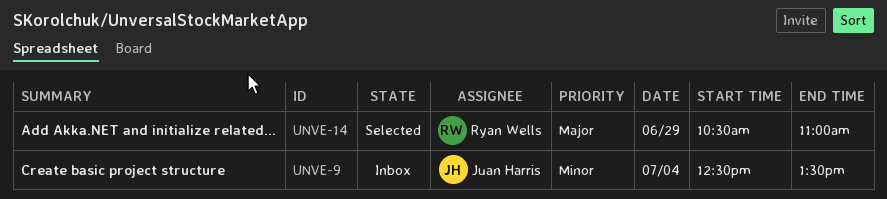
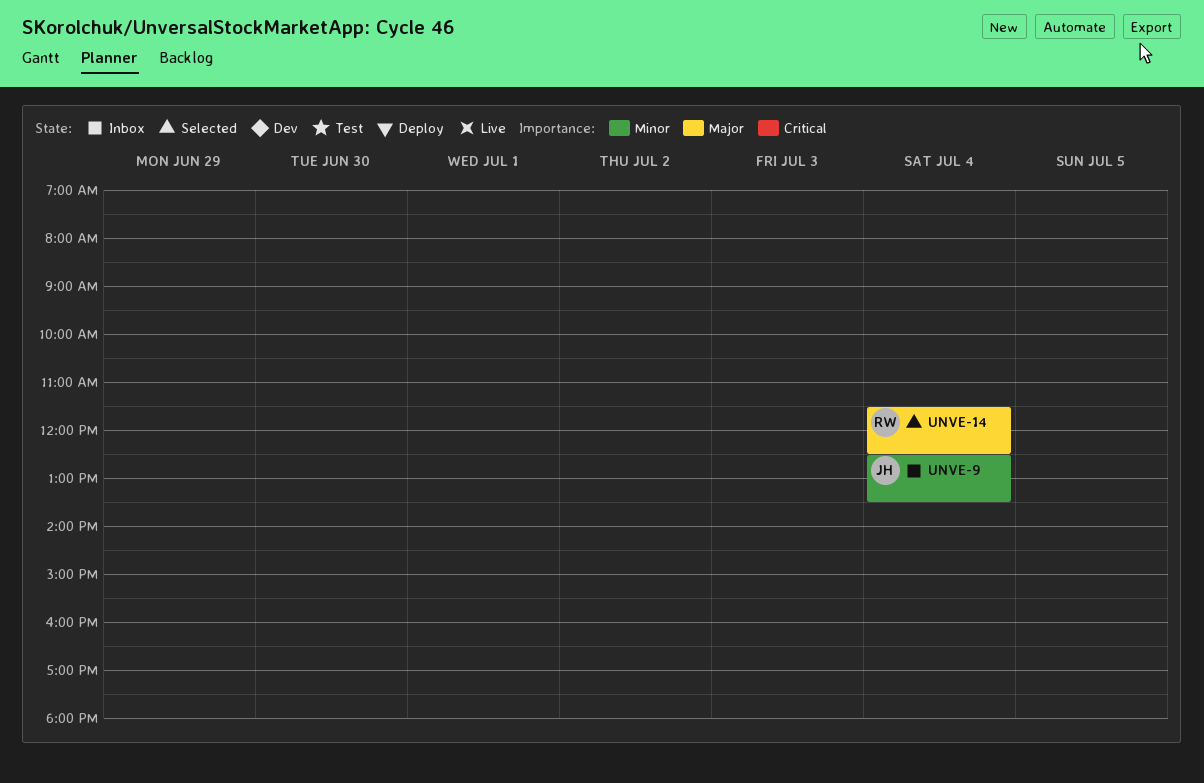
UNVE-14, day: Jun 29 -> Jul 4
UNVE-14, begins: 10:30 -> 11:30
UNVE-14, ends: 11:00 -> 12:30

